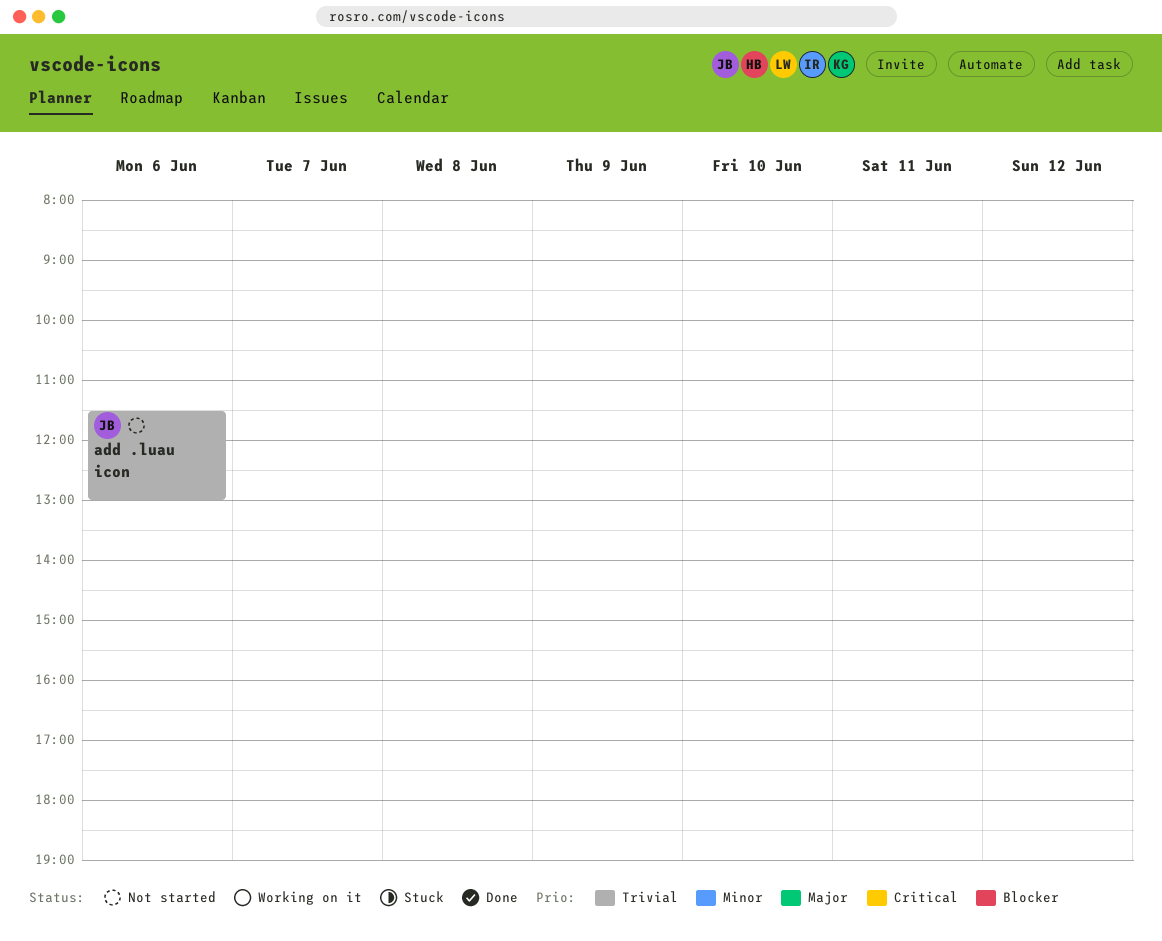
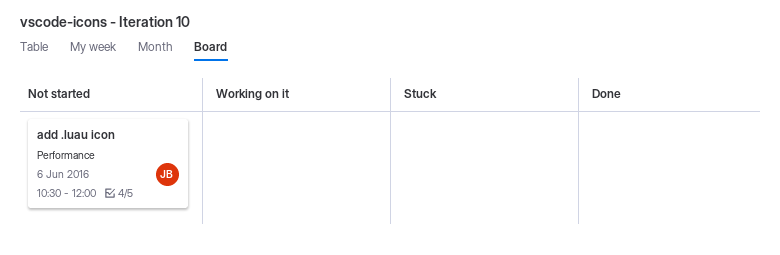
add .luau icon, begins: 11:30 -> 10:30
add .luau icon, ends: 13:00 -> 12:00

